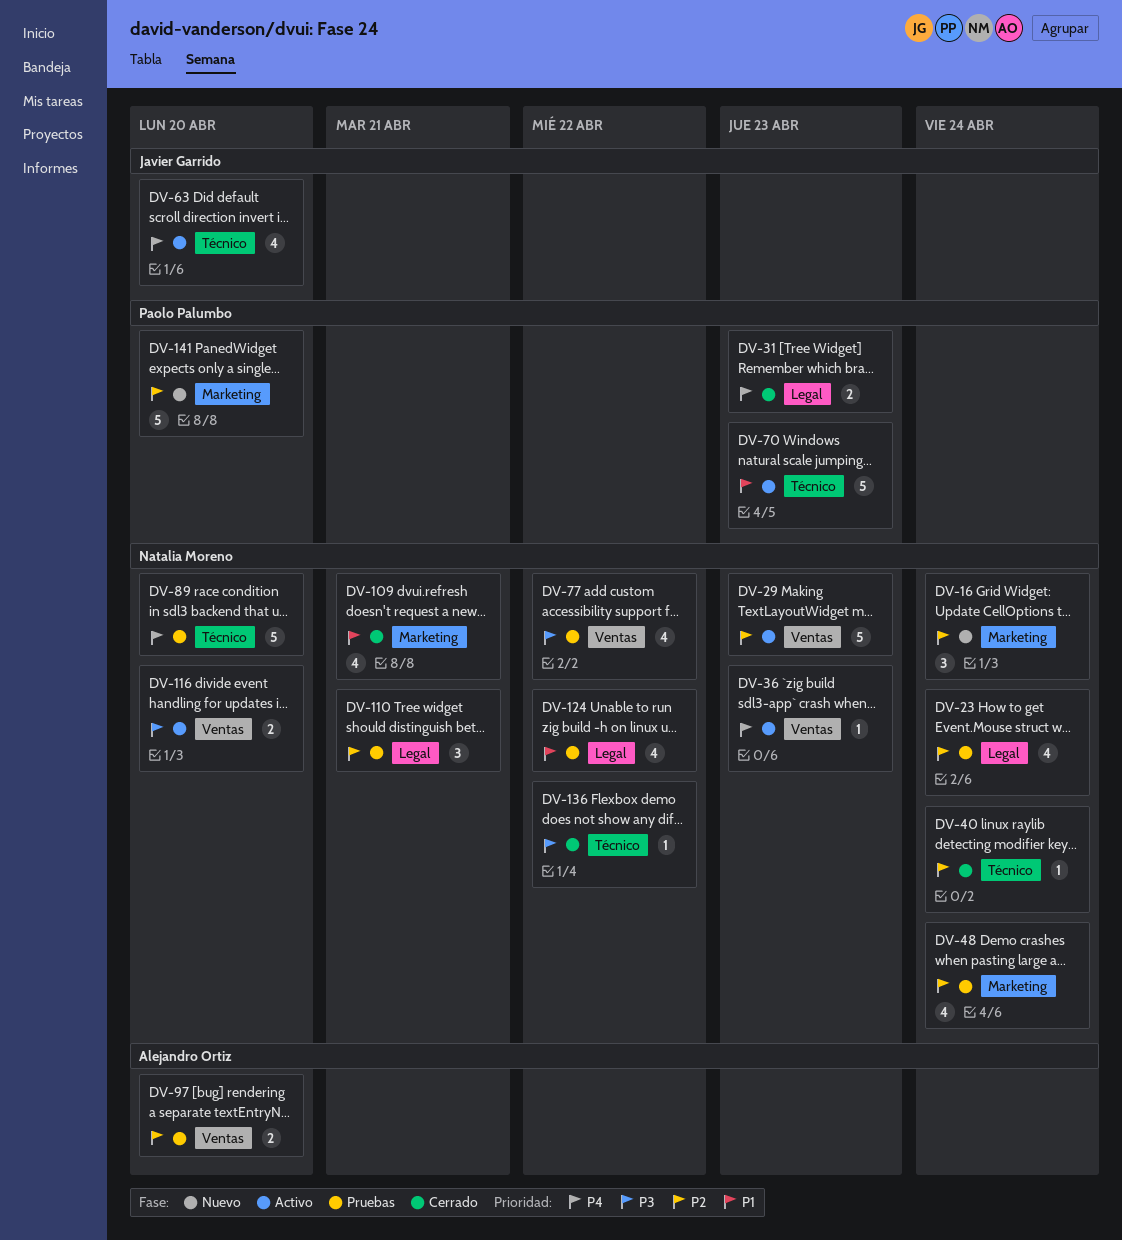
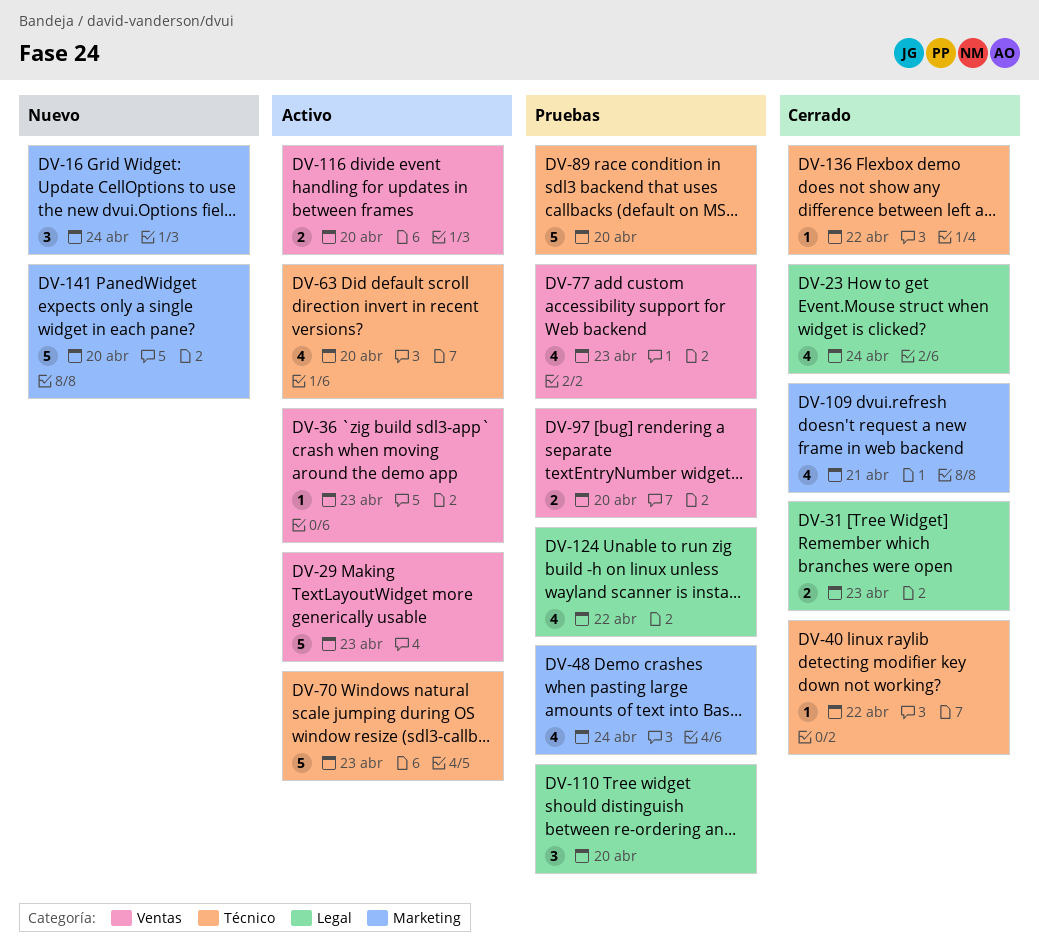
DV-23, status: Pruebas -> Cerrado
DV-40, due: Apr 24 -> Apr 22
DV-77, due: Apr 22 -> Apr 23
DV-110, due: Apr 21 -> Apr 20

